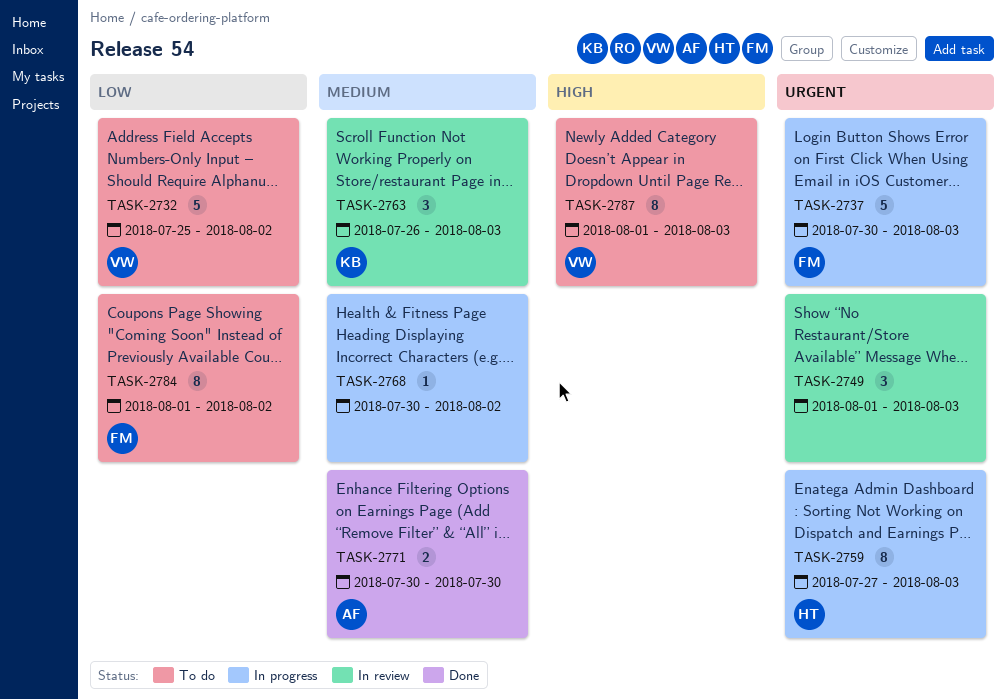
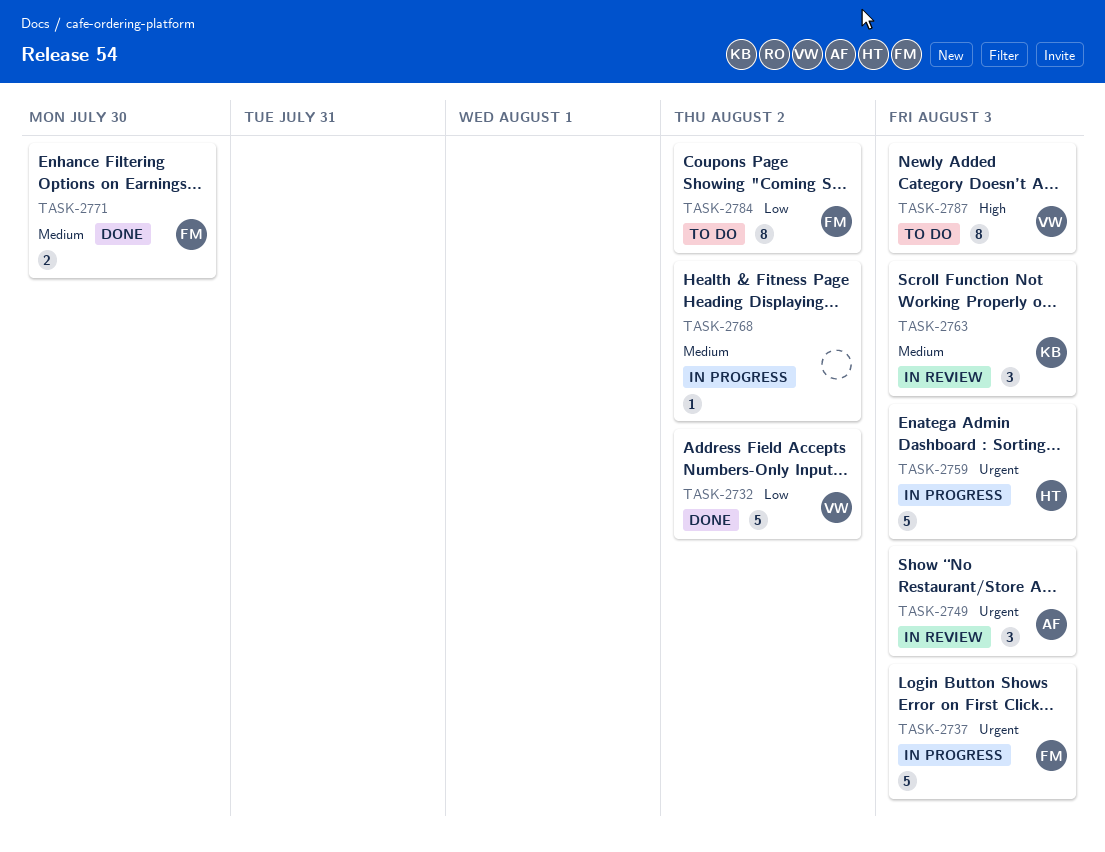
TASK-2732, status: To do -> Done
TASK-2749, owner: none -> AF
TASK-2759, estimate: 8 -> 5
TASK-2771, owner: AF -> FM

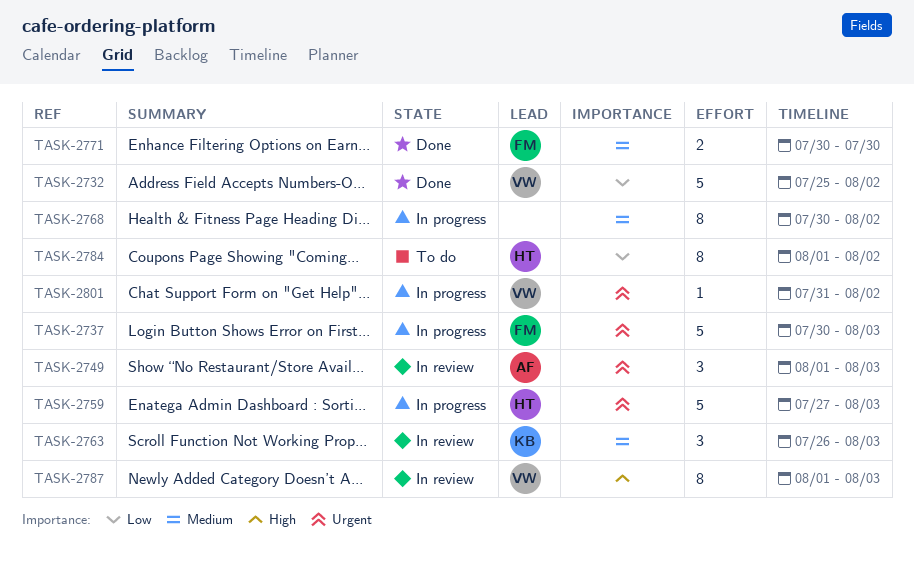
TASK-2768, estimate: 1 -> 8
TASK-2784, owner: FM -> HT
TASK-2787, status: To do -> In review
TASK-2801: none -> present

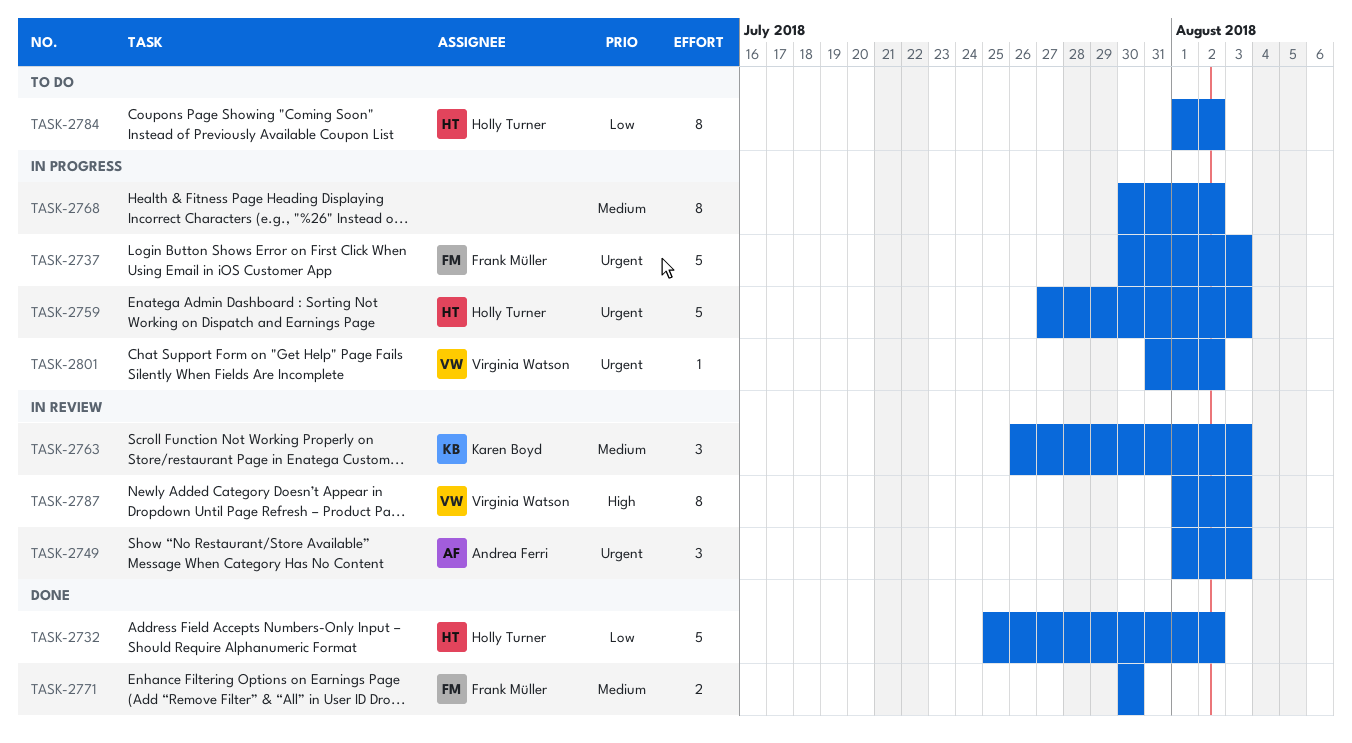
TASK-2732, owner: Virginia Watson -> Holly Turner

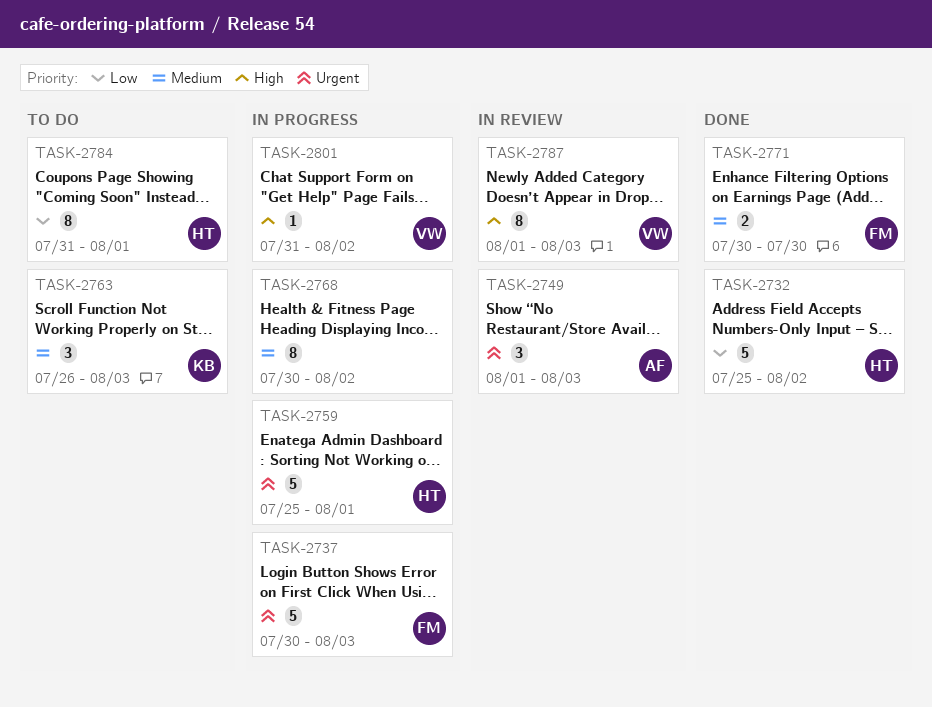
TASK-2759, start: Jul 27 -> Jul 25
TASK-2759, due: Aug 3 -> Aug 1
TASK-2763, status: In review -> To do
TASK-2784, start: Aug 1 -> Jul 31
TASK-2784, due: Aug 2 -> Aug 1
TASK-2801, priority: Urgent -> High

